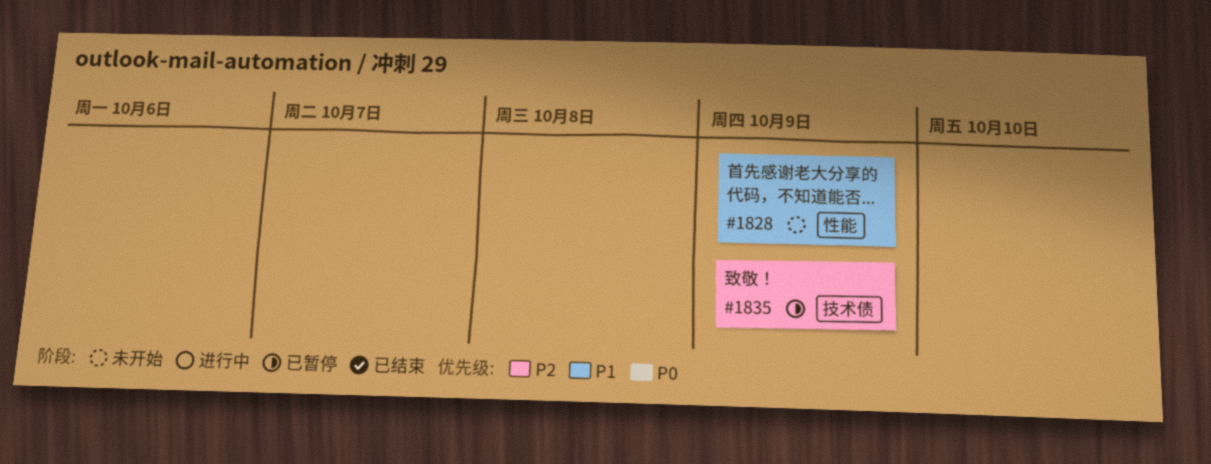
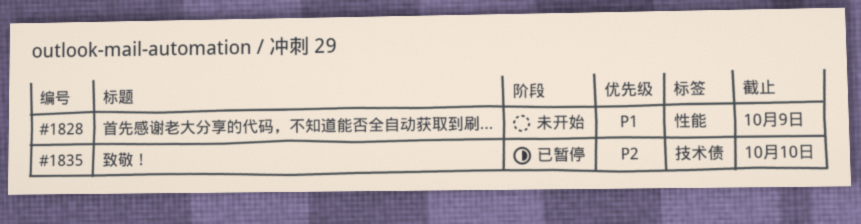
#1835, due: Oct 9 -> Oct 10

